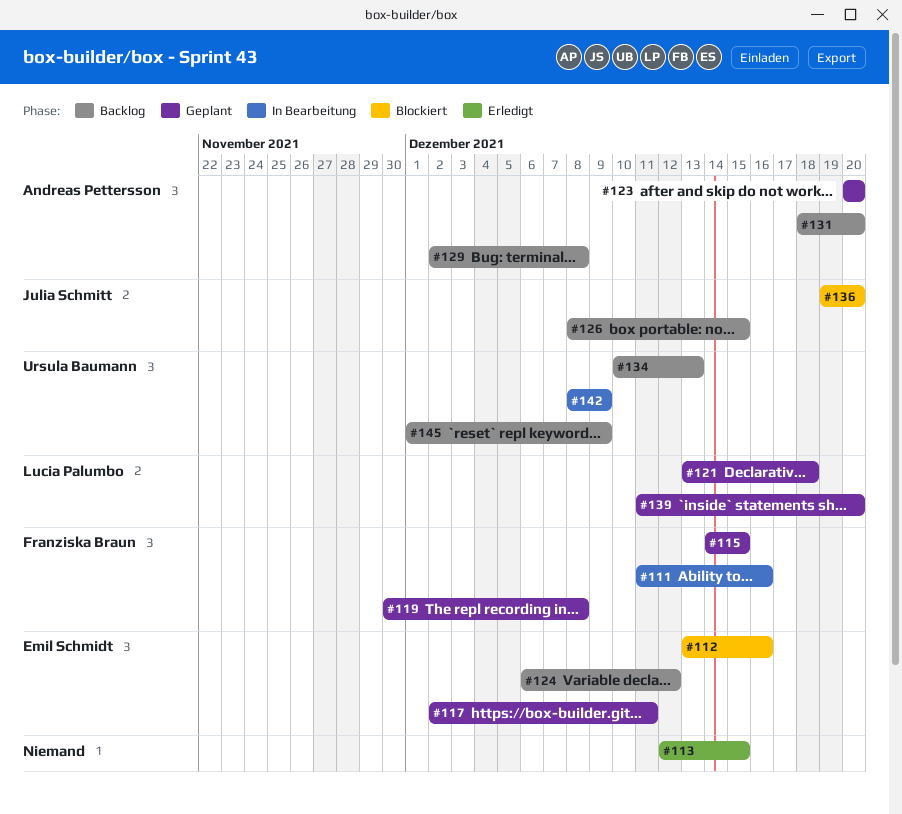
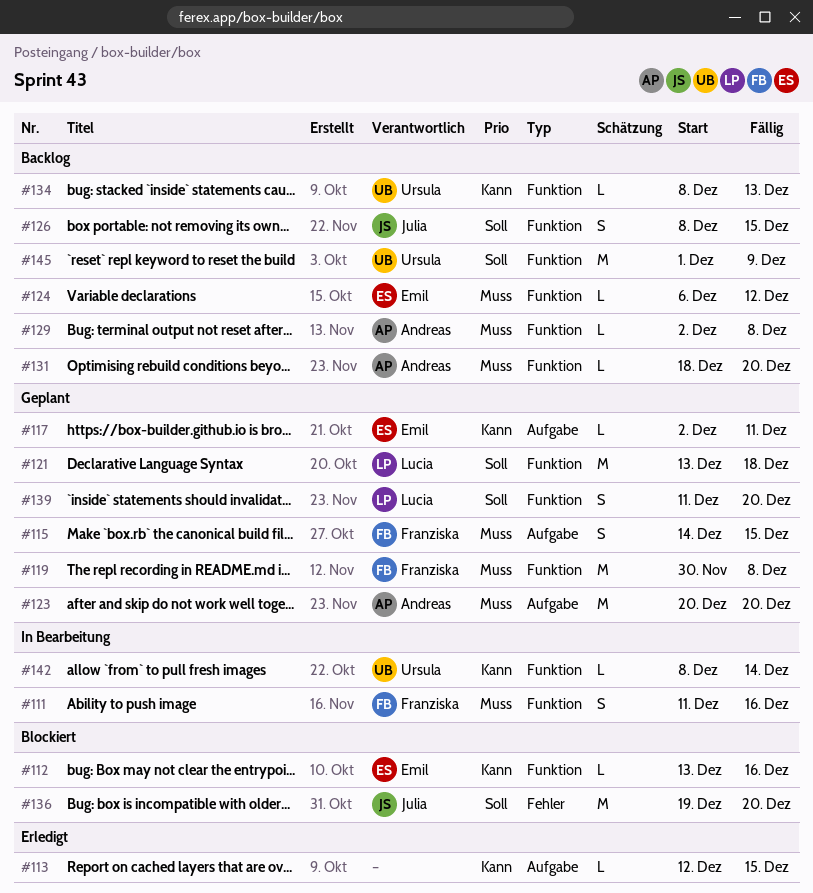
#134, start: Dec 10 -> Dec 8
#142, due: Dec 9 -> Dec 14

